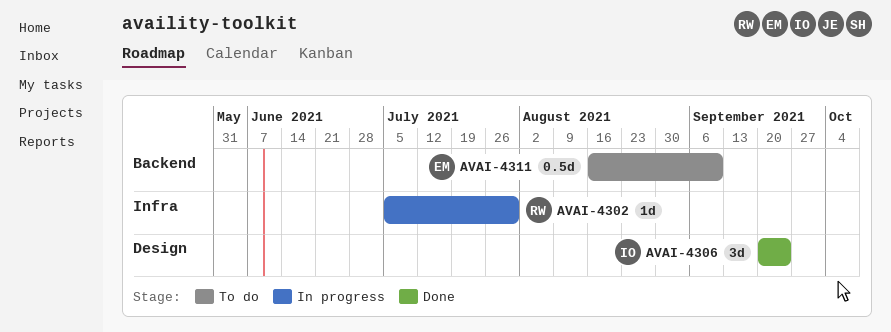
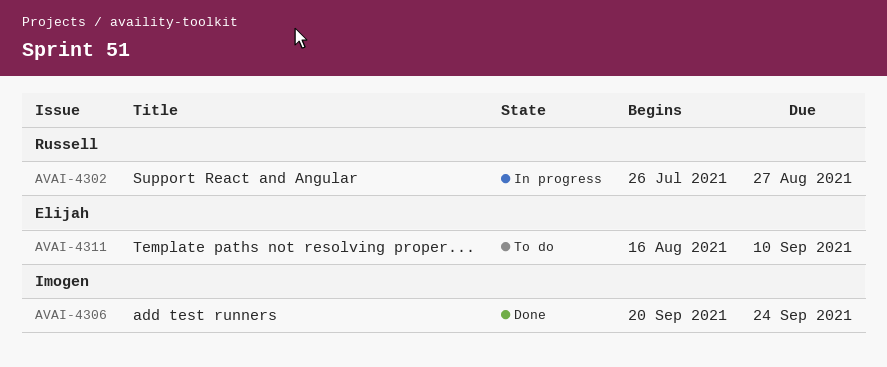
AVAI-4302, start: Jul 5 -> Jul 26
AVAI-4302, due: Jul 30 -> Aug 27

